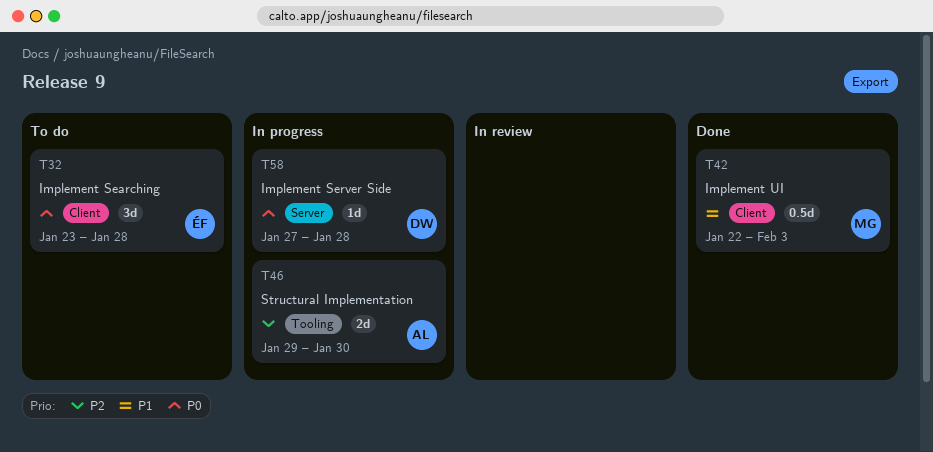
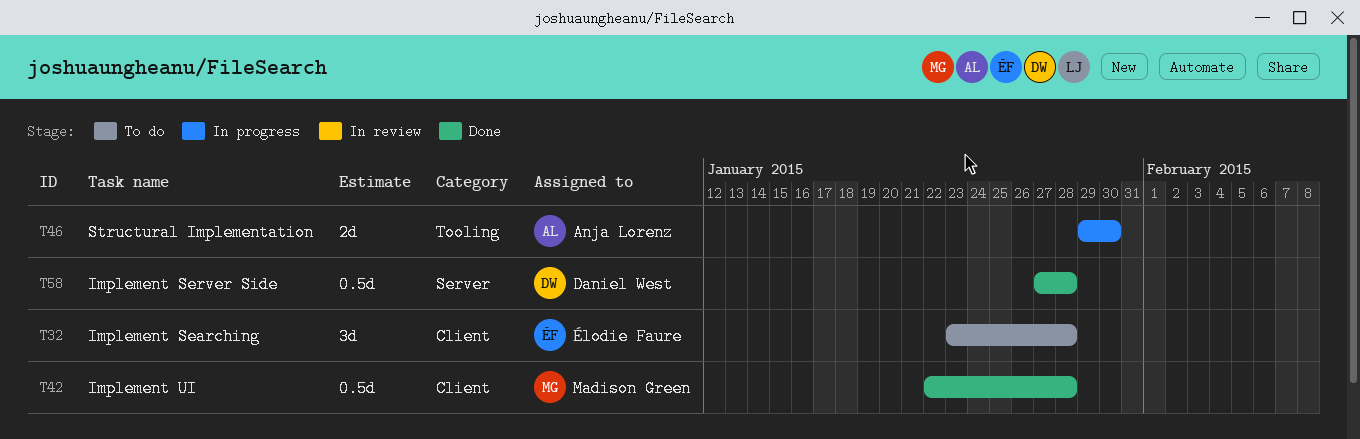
T42, due: Feb 3 -> Jan 28
T58, status: In progress -> Done
T58, estimate: 1d -> 0.5d

